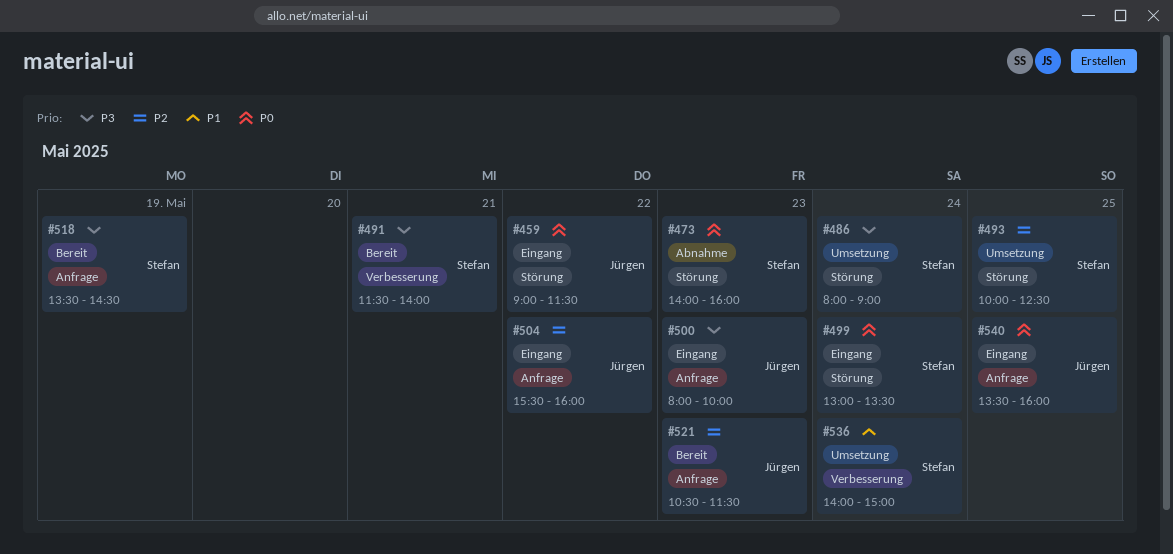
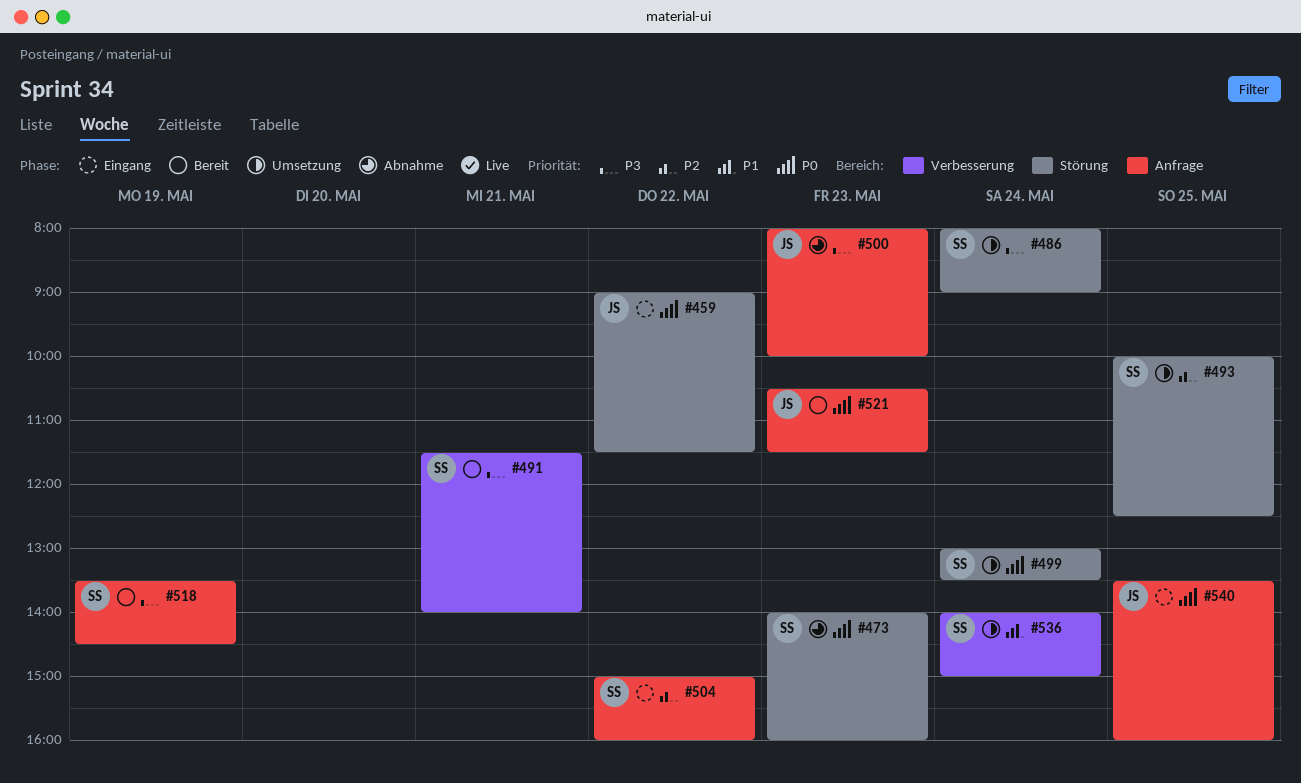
#499, status: Eingang -> Umsetzung
#500, status: Eingang -> Abnahme
#504, owner: Jürgen -> Stefan
#504, begins: 15:30 -> 15:00
#521, priority: P2 -> P0

